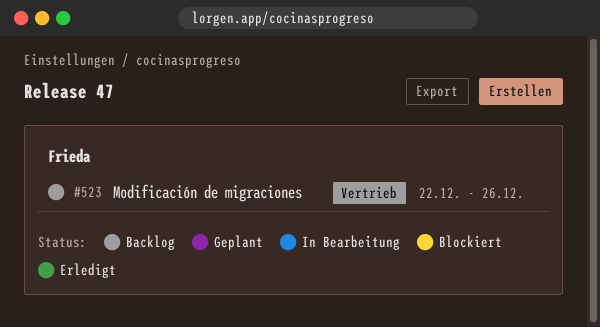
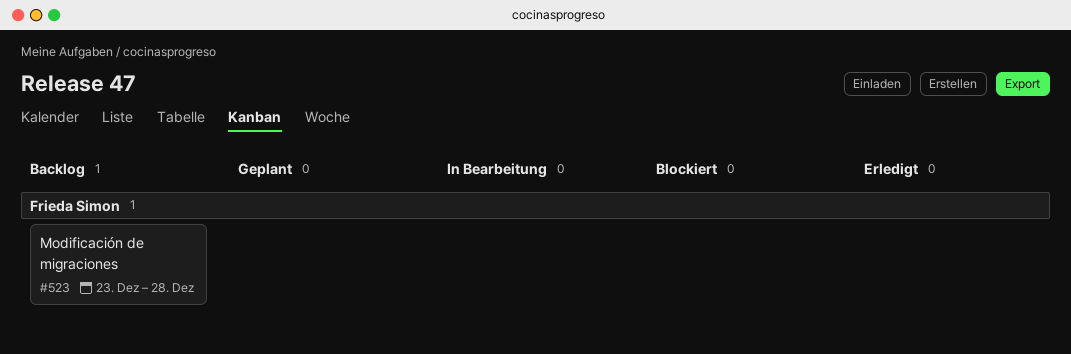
#523, start: Dec 22 -> Dec 23
#523, due: Dec 26 -> Dec 28

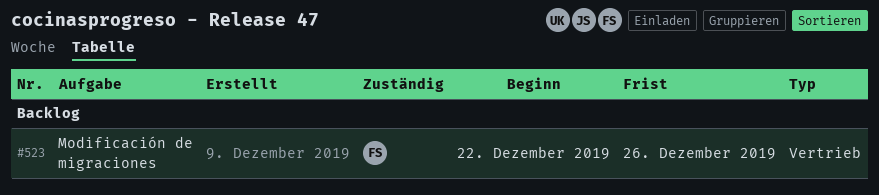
#523, start: Dec 23 -> Dec 22
#523, due: Dec 28 -> Dec 26

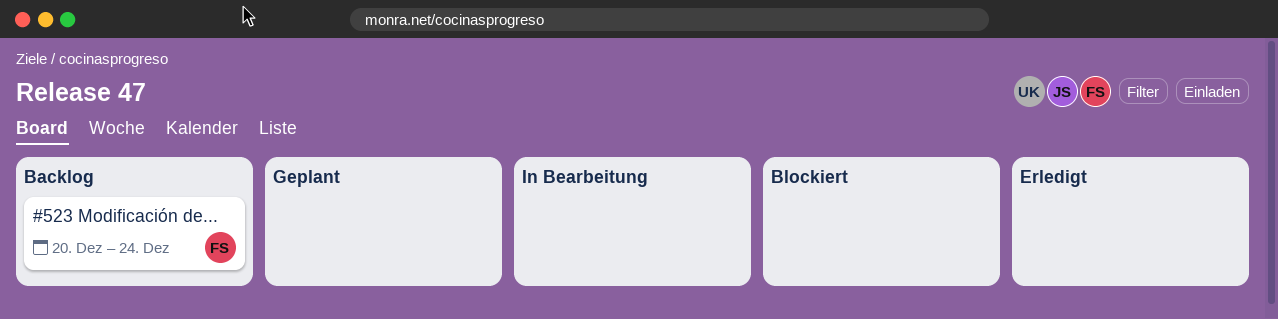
#523, start: Dec 22 -> Dec 20
#523, due: Dec 26 -> Dec 24

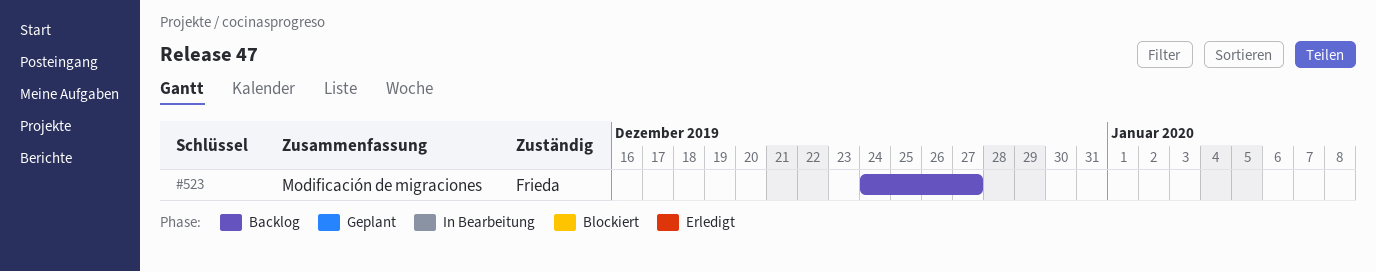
#523, start: Dec 20 -> Dec 24
#523, due: Dec 24 -> Dec 27

